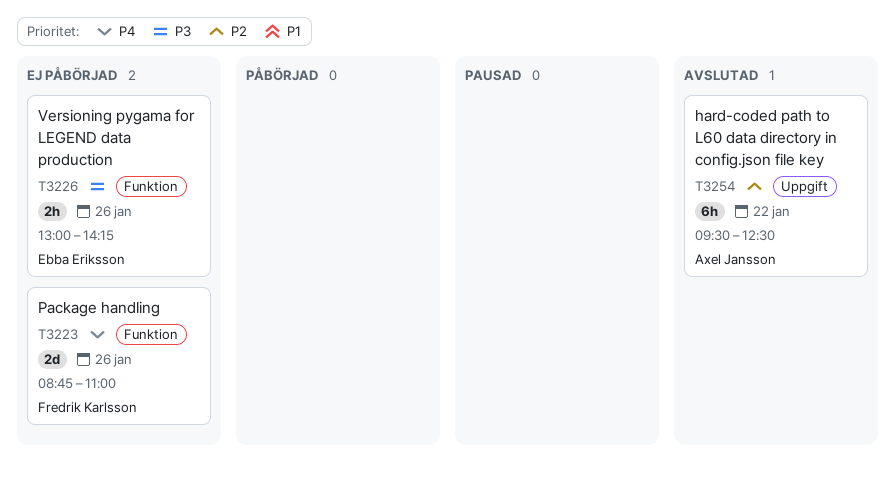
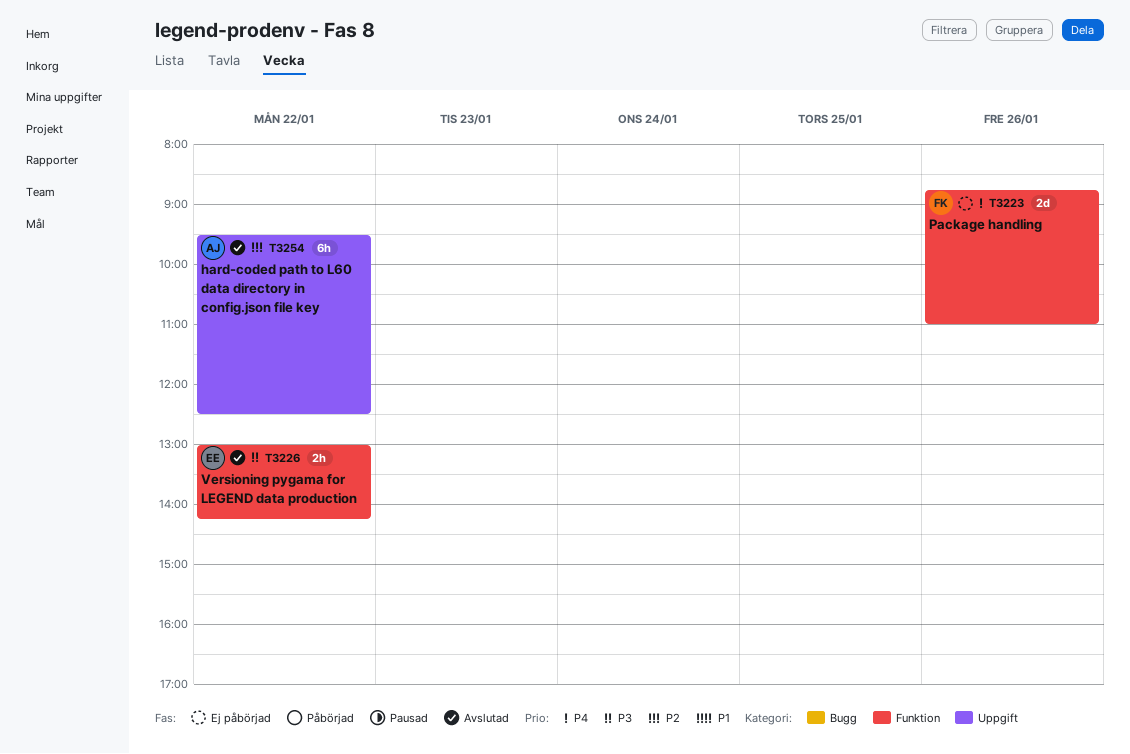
T3226, status: Ej påbörjad -> Avslutad
T3226, day: Jan 26 -> Jan 22

